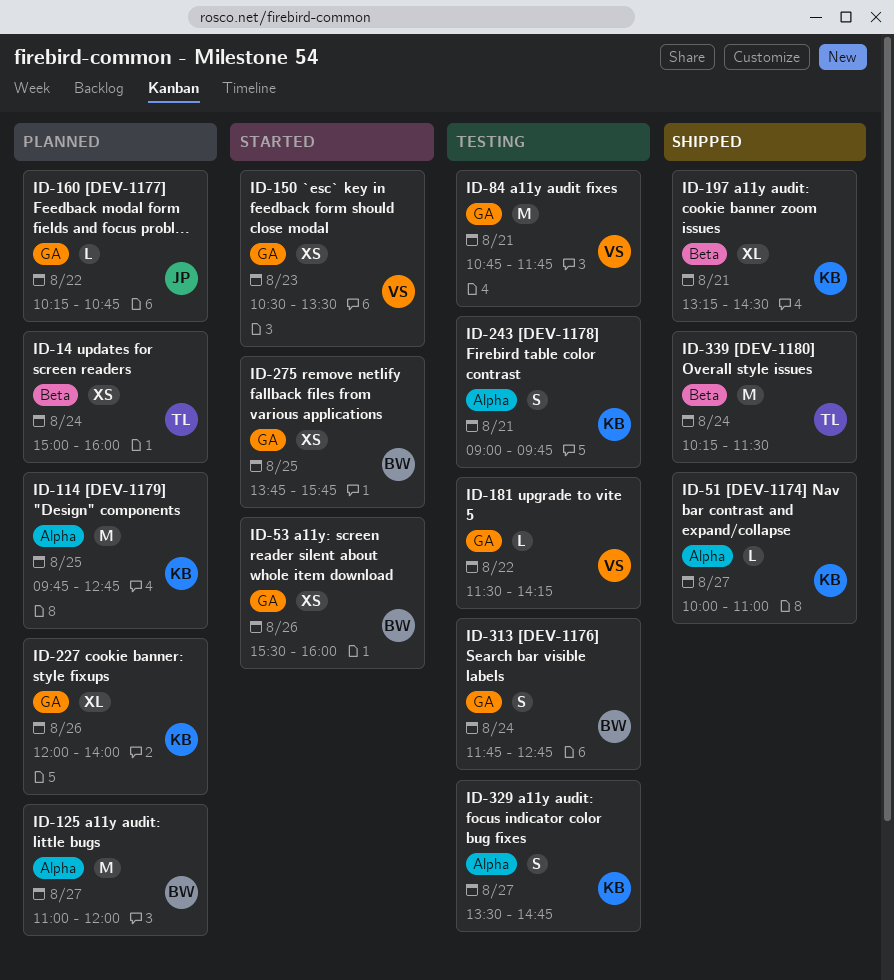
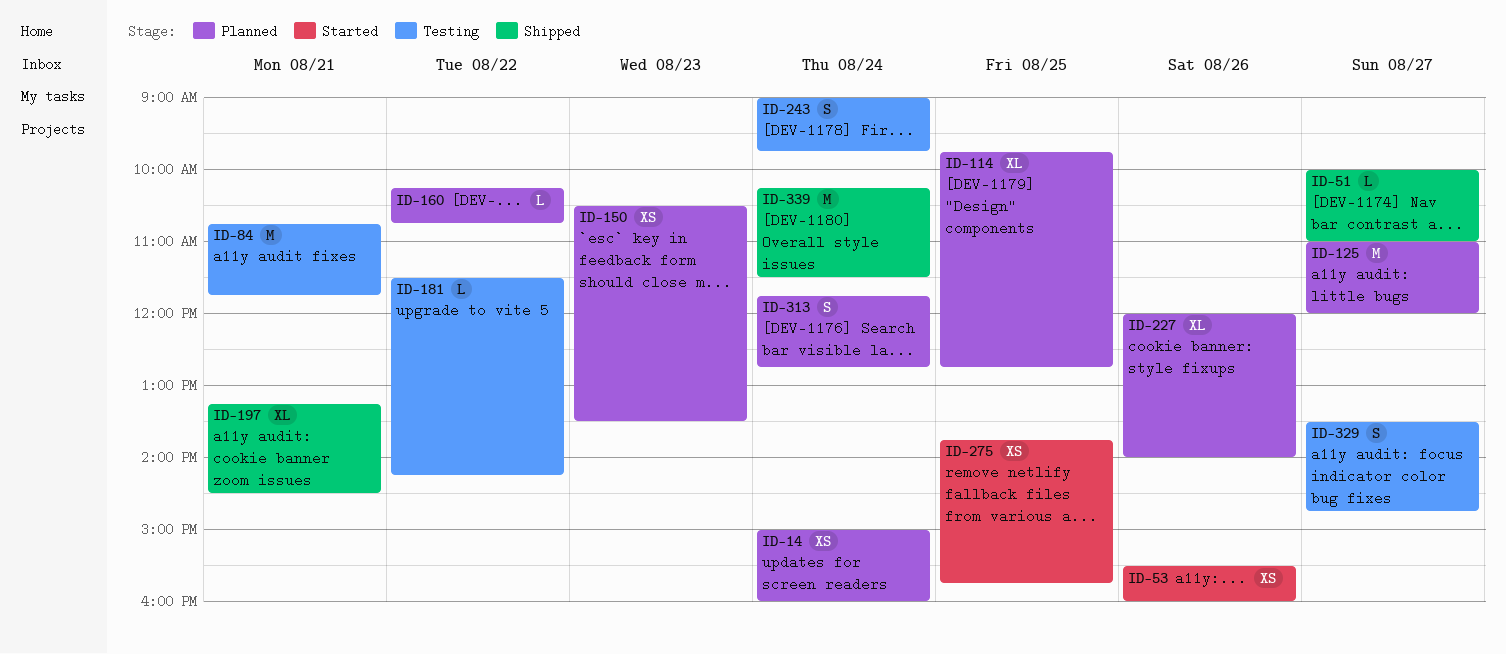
ID-114, estimate: M -> XL
ID-150, status: Started -> Planned
ID-243, day: Aug 21 -> Aug 24
ID-313, status: Testing -> Planned

